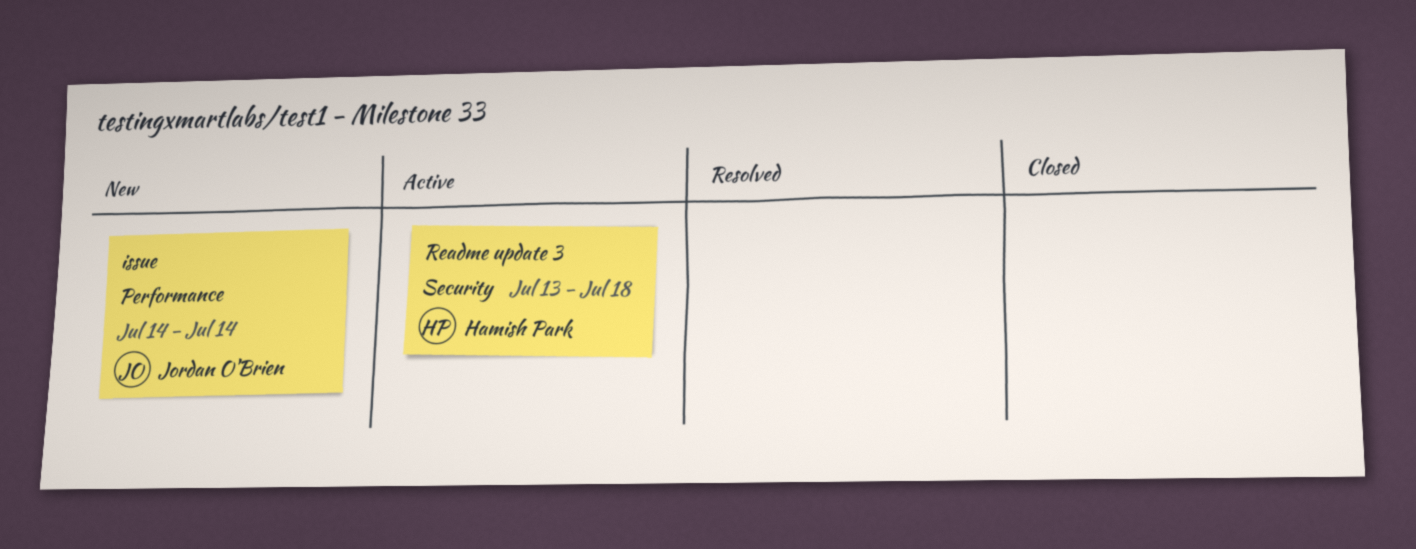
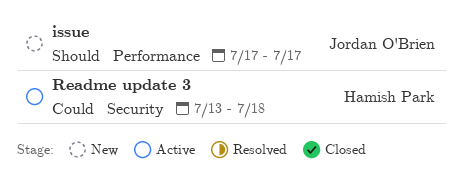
issue, start: Jul 14 -> Jul 17
issue, due: Jul 14 -> Jul 17

